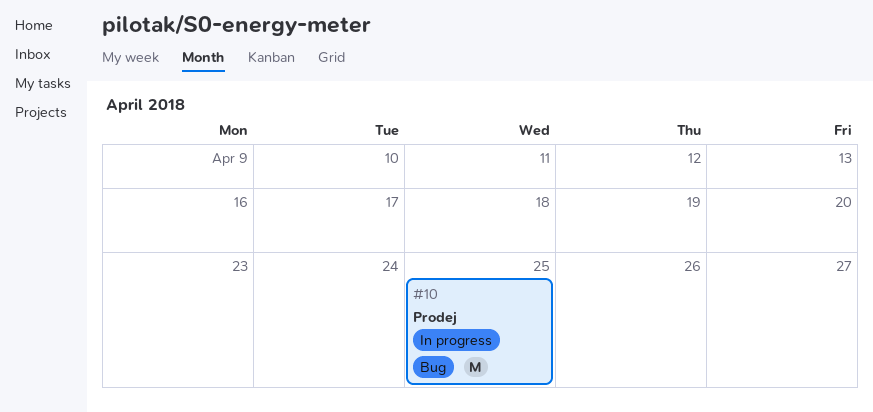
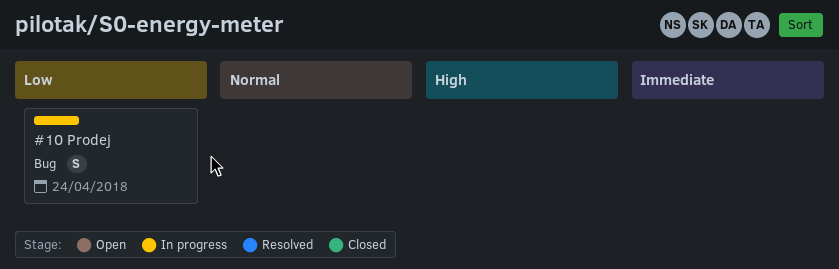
#10, estimate: M -> S
#10, due: Apr 25 -> Apr 24

